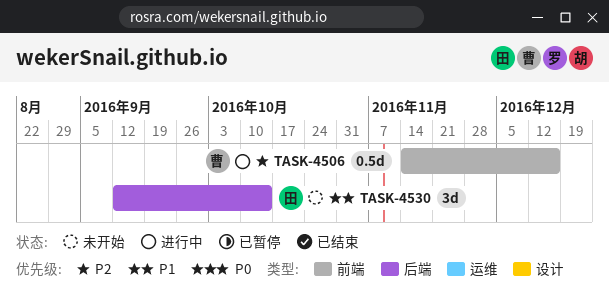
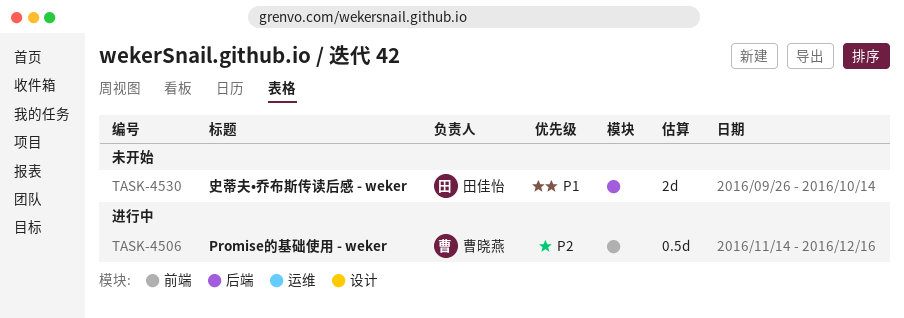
TASK-4530, estimate: 3d -> 2d
TASK-4530, start: Sep 12 -> Sep 26

